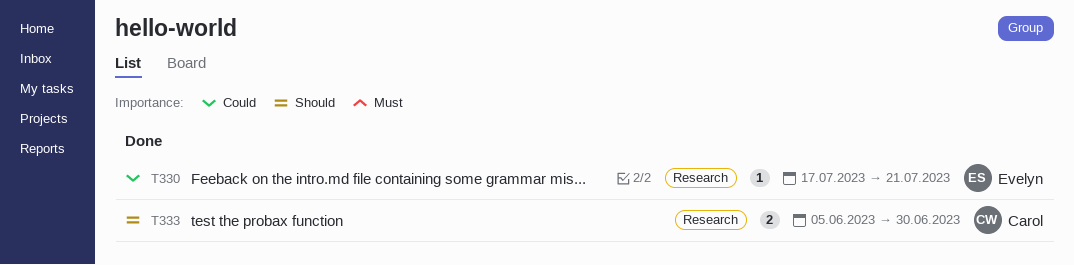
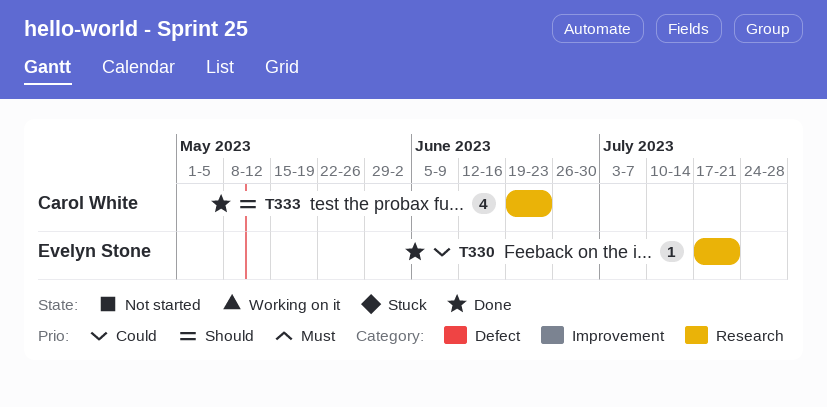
T333, estimate: 2 -> 4
T333, start: Jun 5 -> Jun 19
T333, due: Jun 30 -> Jun 23

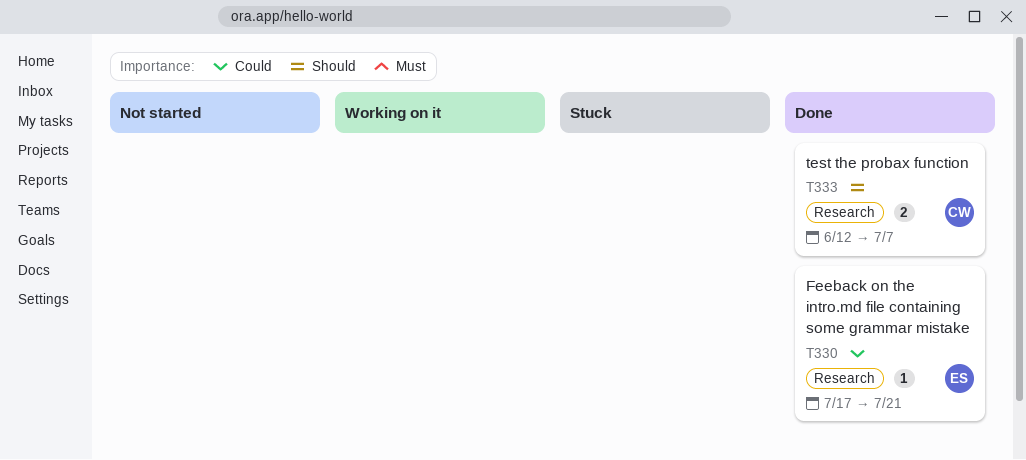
T333, estimate: 4 -> 2
T333, start: Jun 19 -> Jun 12
T333, due: Jun 23 -> Jul 7

